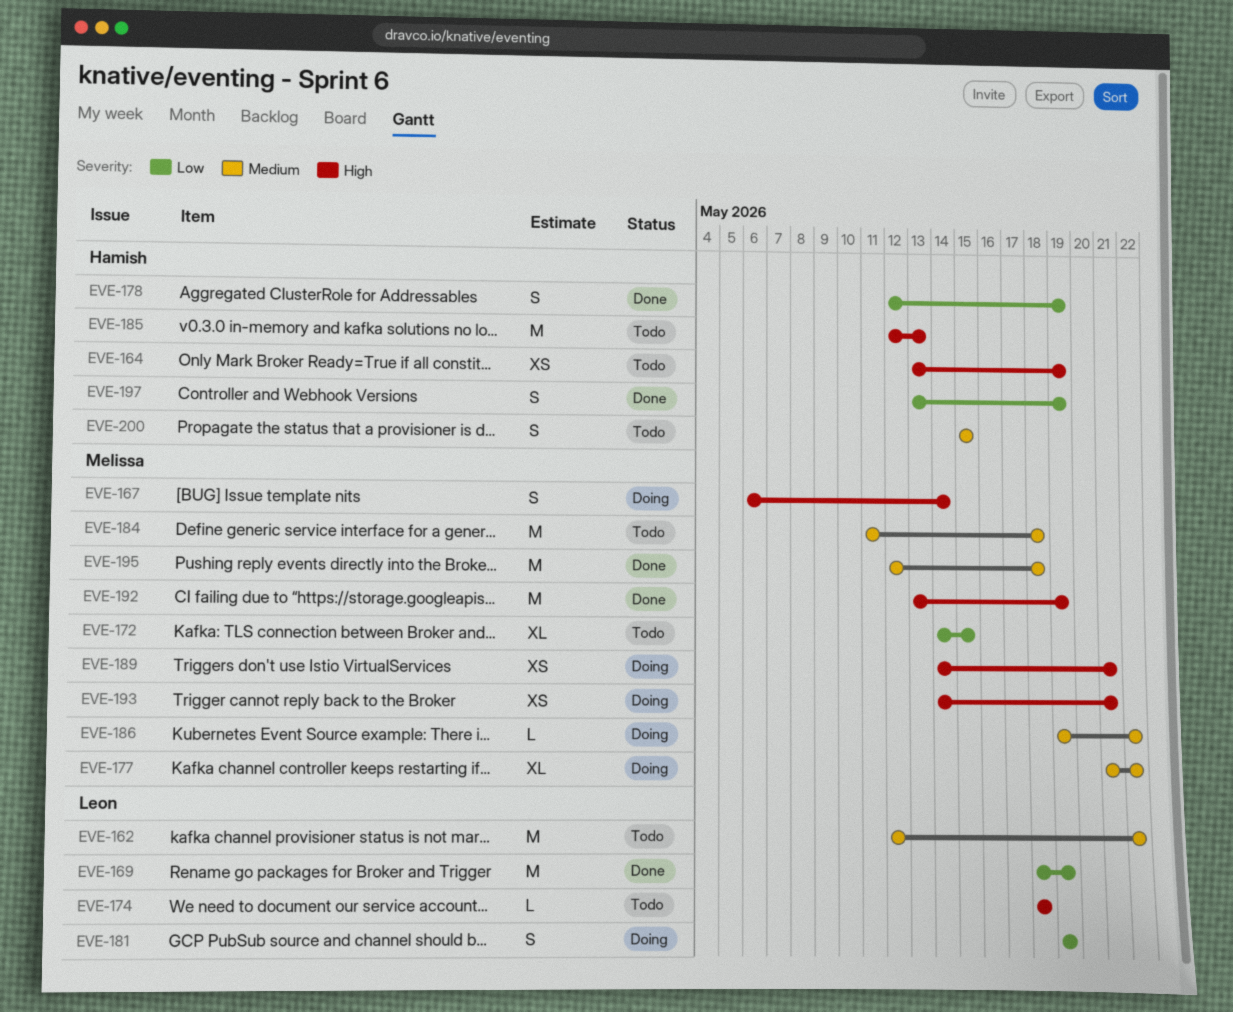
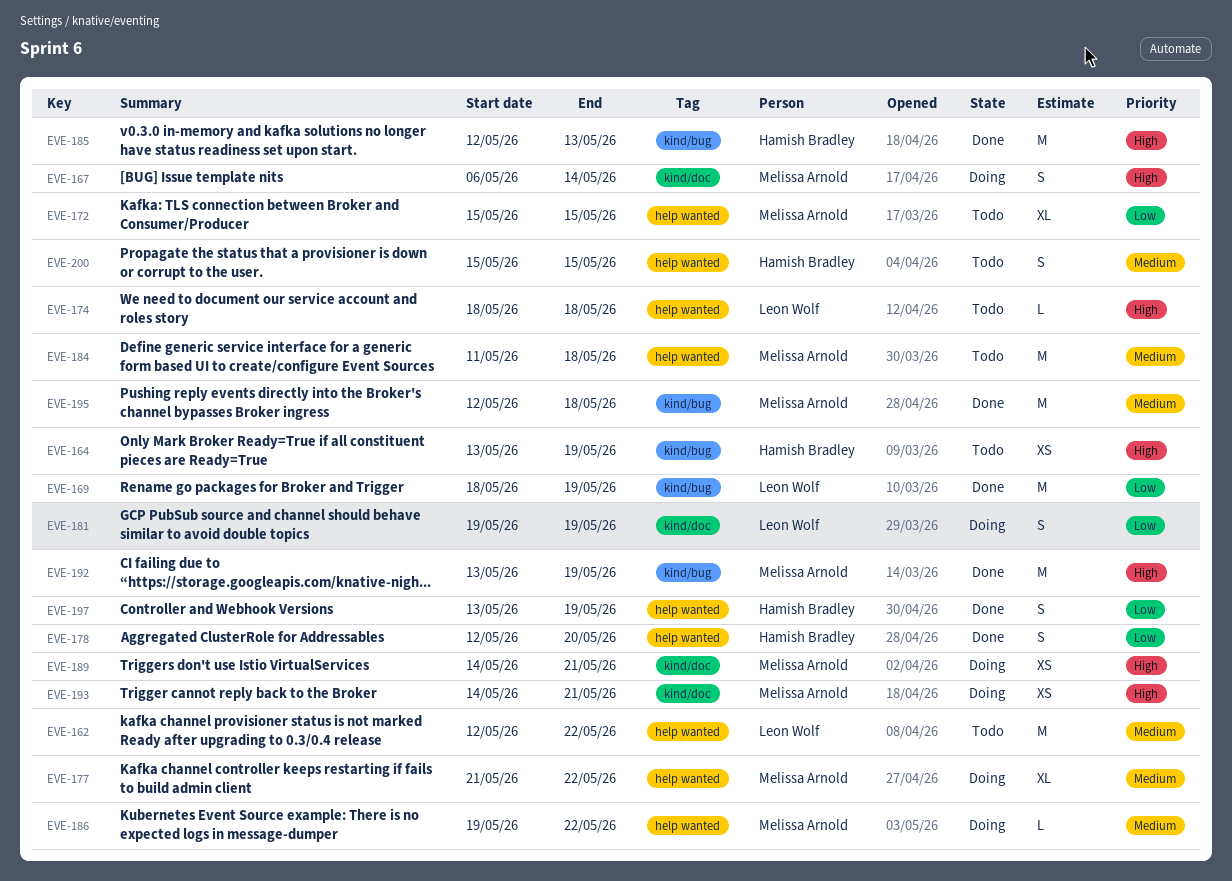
EVE-172, start: May 14 -> May 15
EVE-178, due: May 19 -> May 20
EVE-185, status: Todo -> Done

